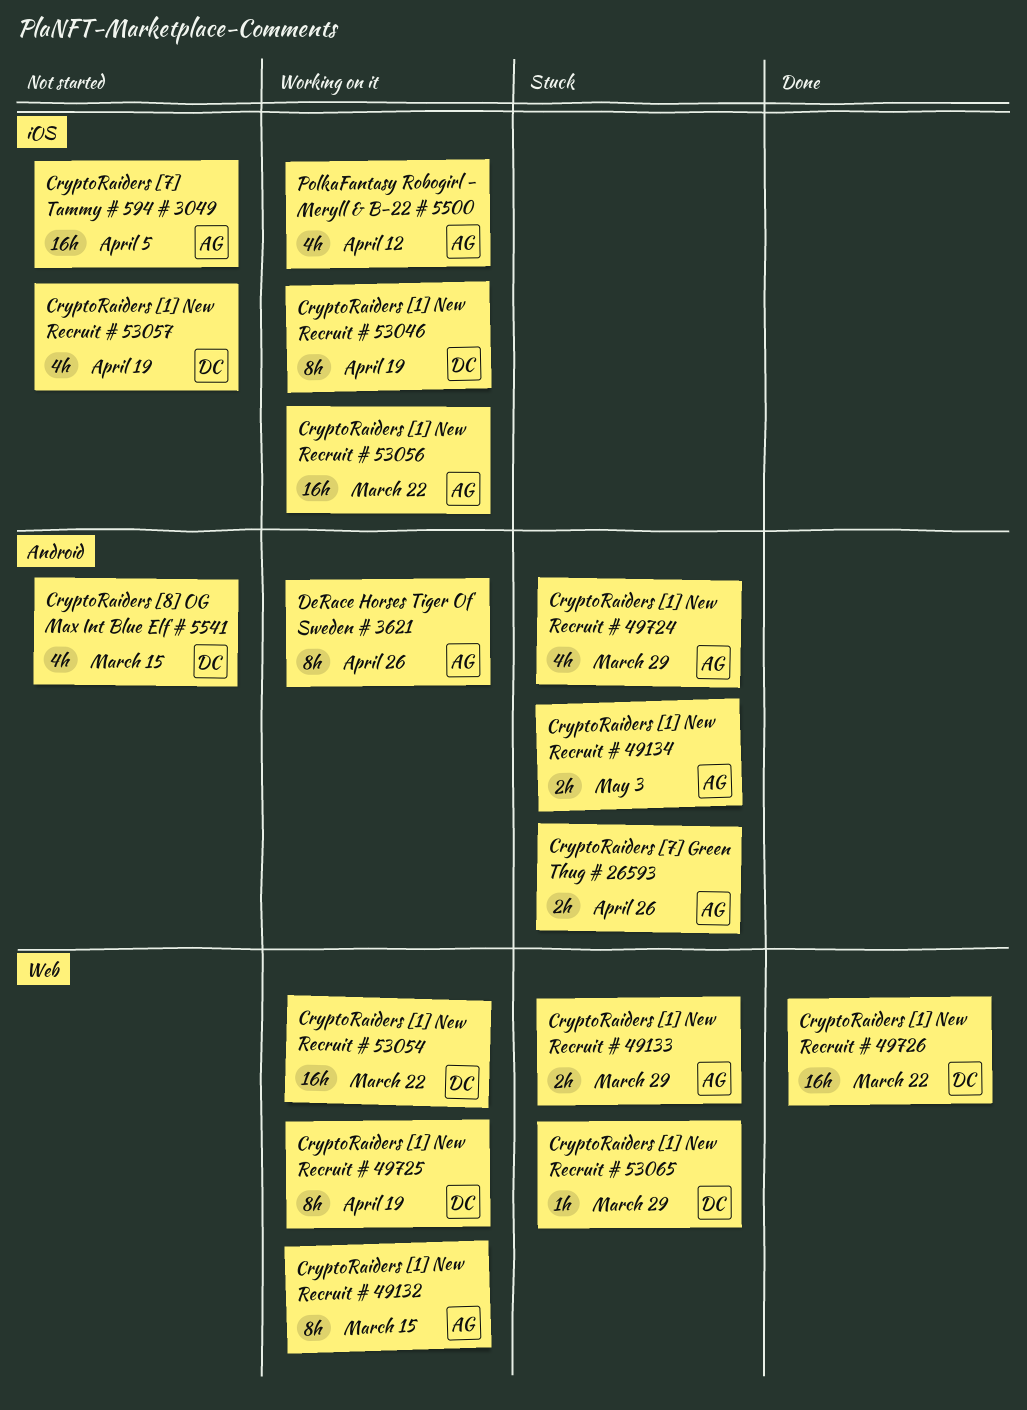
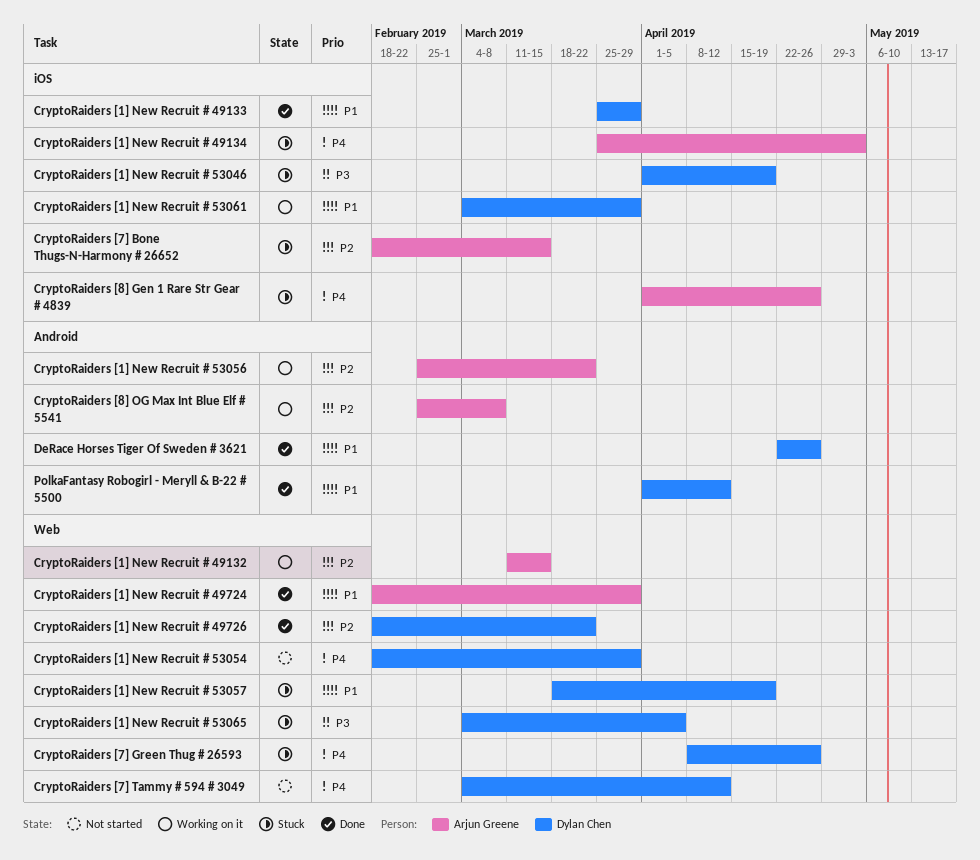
CryptoRaiders [1] New Recruit # 49133, status: Stuck -> Done
CryptoRaiders [1] New Recruit # 49133, owner: Arjun Greene -> Dylan Chen
CryptoRaiders [1] New Recruit # 49133, label: Web -> iOS
CryptoRaiders [1] New Recruit # 49134, label: Android -> iOS
CryptoRaiders [1] New Recruit # 49724, status: Stuck -> Done
CryptoRaiders [1] New Recruit # 49724, label: Android -> Web
CryptoRaiders [1] New Recruit # 49725: present -> none
CryptoRaiders [1] New Recruit # 53046, status: Working on it -> Stuck
CryptoRaiders [1] New Recruit # 53054, status: Working on it -> Not started
CryptoRaiders [1] New Recruit # 53054, due: Mar 22 -> Mar 29
CryptoRaiders [1] New Recruit # 53056, label: iOS -> Android
CryptoRaiders [1] New Recruit # 53057, status: Not started -> Stuck
CryptoRaiders [1] New Recruit # 53057, label: iOS -> Web
CryptoRaiders [1] New Recruit # 53061: none -> present
CryptoRaiders [1] New Recruit # 53065, due: Mar 29 -> Apr 5
CryptoRaiders [7] Bone Thugs-N-Harmony # 26652: none -> present
CryptoRaiders [7] Green Thug # 26593, owner: Arjun Greene -> Dylan Chen
CryptoRaiders [7] Green Thug # 26593, label: Android -> Web
CryptoRaiders [7] Tammy # 594 # 3049, owner: Arjun Greene -> Dylan Chen
CryptoRaiders [7] Tammy # 594 # 3049, label: iOS -> Web
CryptoRaiders [7] Tammy # 594 # 3049, due: Apr 5 -> Apr 12
CryptoRaiders [8] Gen 1 Rare Str Gear # 4839: none -> present
CryptoRaiders [8] OG Max Int Blue Elf # 5541, status: Not started -> Working on it
CryptoRaiders [8] OG Max Int Blue Elf # 5541, owner: Dylan Chen -> Arjun Greene
CryptoRaiders [8] OG Max Int Blue Elf # 5541, due: Mar 15 -> Mar 8
DeRace Horses Tiger Of Sweden # 3621, status: Working on it -> Done
DeRace Horses Tiger Of Sweden # 3621, owner: Arjun Greene -> Dylan Chen
PolkaFantasy Robogirl - Meryll & B-22 # 5500, status: Working on it -> Done
PolkaFantasy Robogirl - Meryll & B-22 # 5500, owner: Arjun Greene -> Dylan Chen
PolkaFantasy Robogirl - Meryll & B-22 # 5500, label: iOS -> Android

